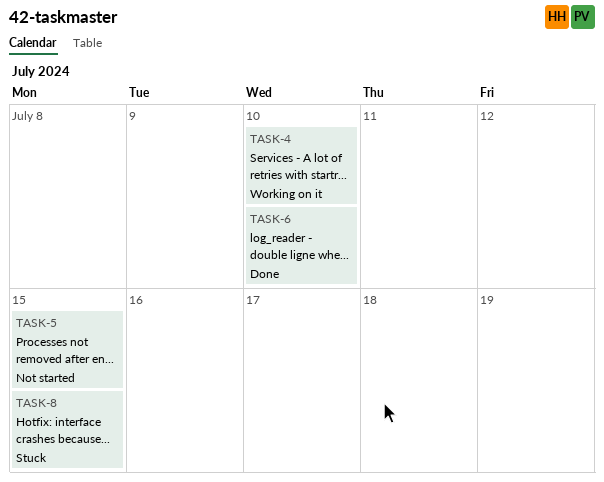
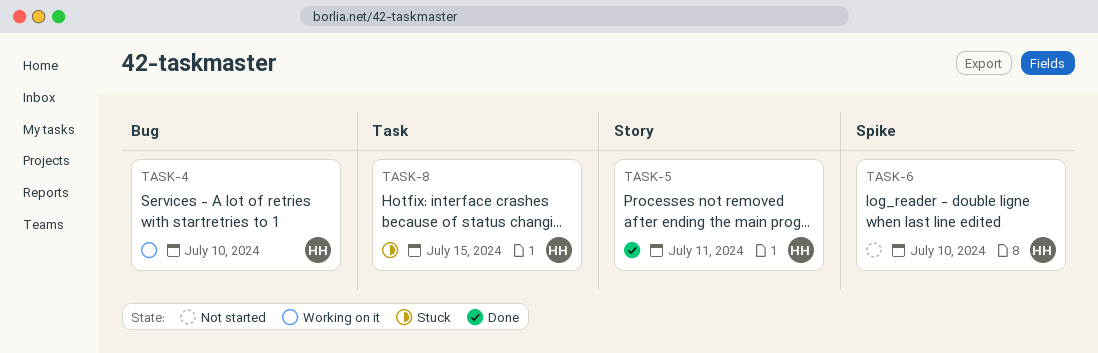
TASK-5, status: Not started -> Done
TASK-5, due: Jul 15 -> Jul 11
TASK-6, status: Done -> Not started

